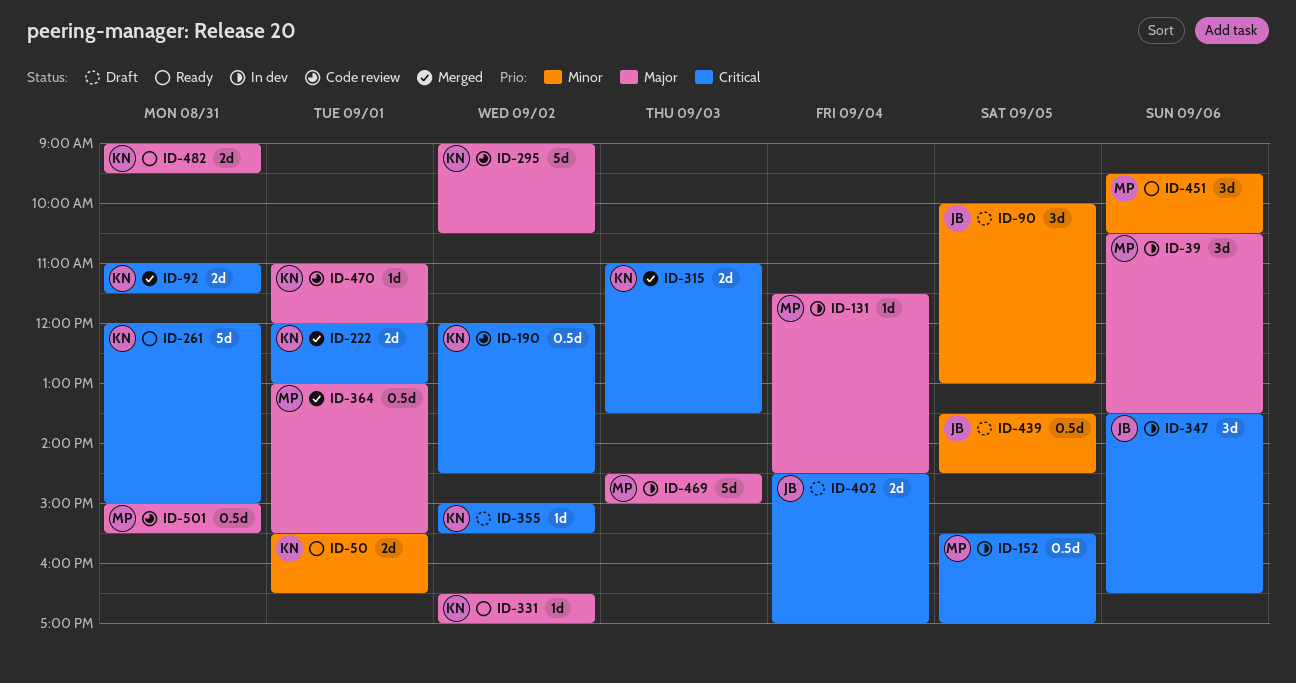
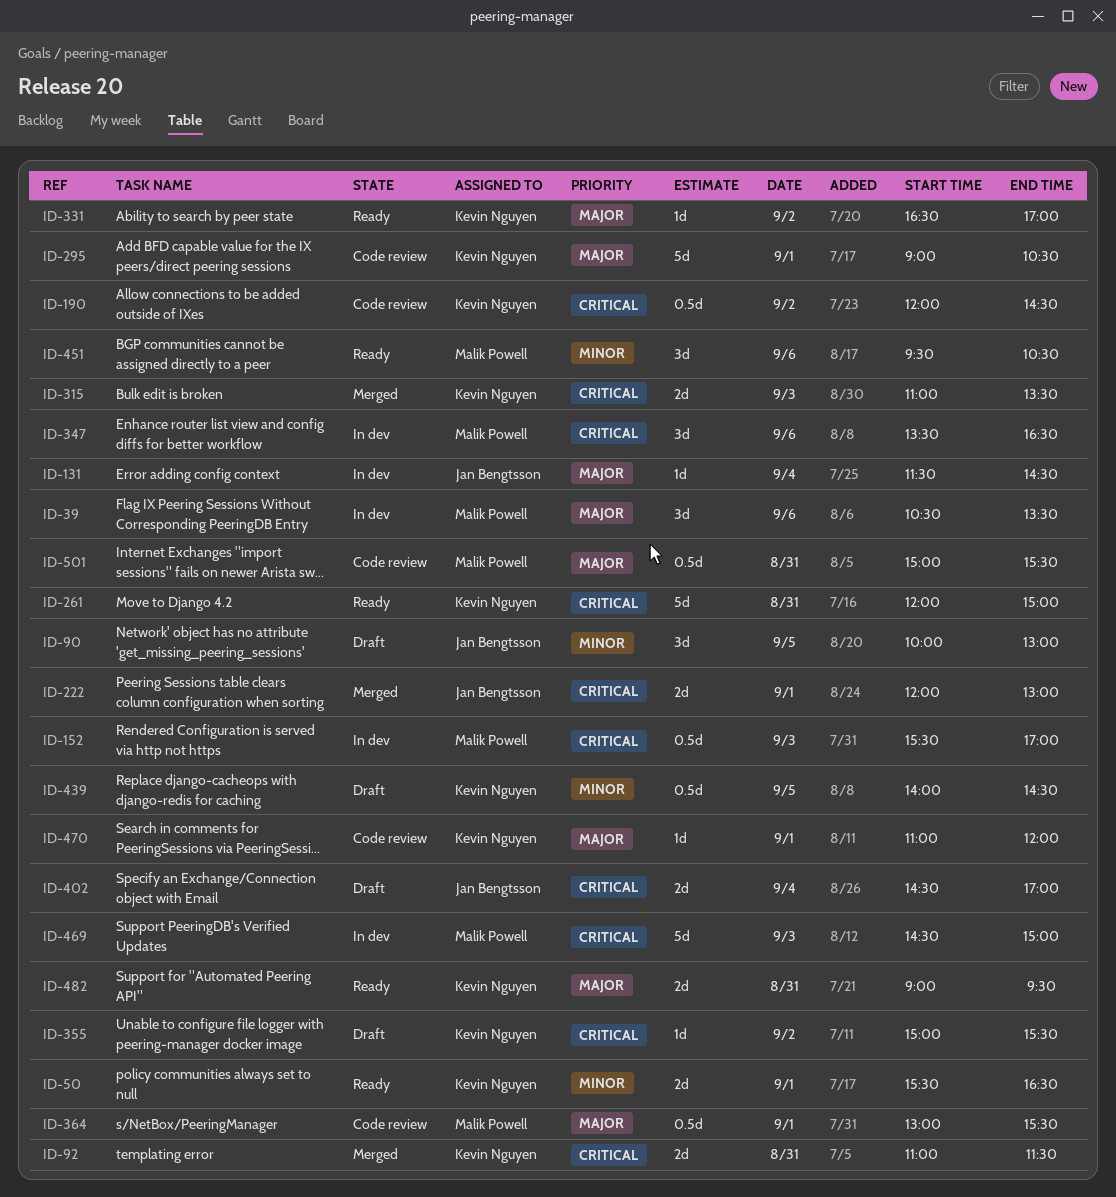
ID-131, owner: Malik Powell -> Jan Bengtsson
ID-152, day: Sep 5 -> Sep 3
ID-222, owner: Kevin Nguyen -> Jan Bengtsson
ID-295, day: Sep 2 -> Sep 1
ID-347, owner: Jan Bengtsson -> Malik Powell
ID-364, status: Merged -> Code review
ID-439, owner: Jan Bengtsson -> Kevin Nguyen
ID-439, begins: 13:30 -> 14:00
ID-469, priority: Major -> Critical

